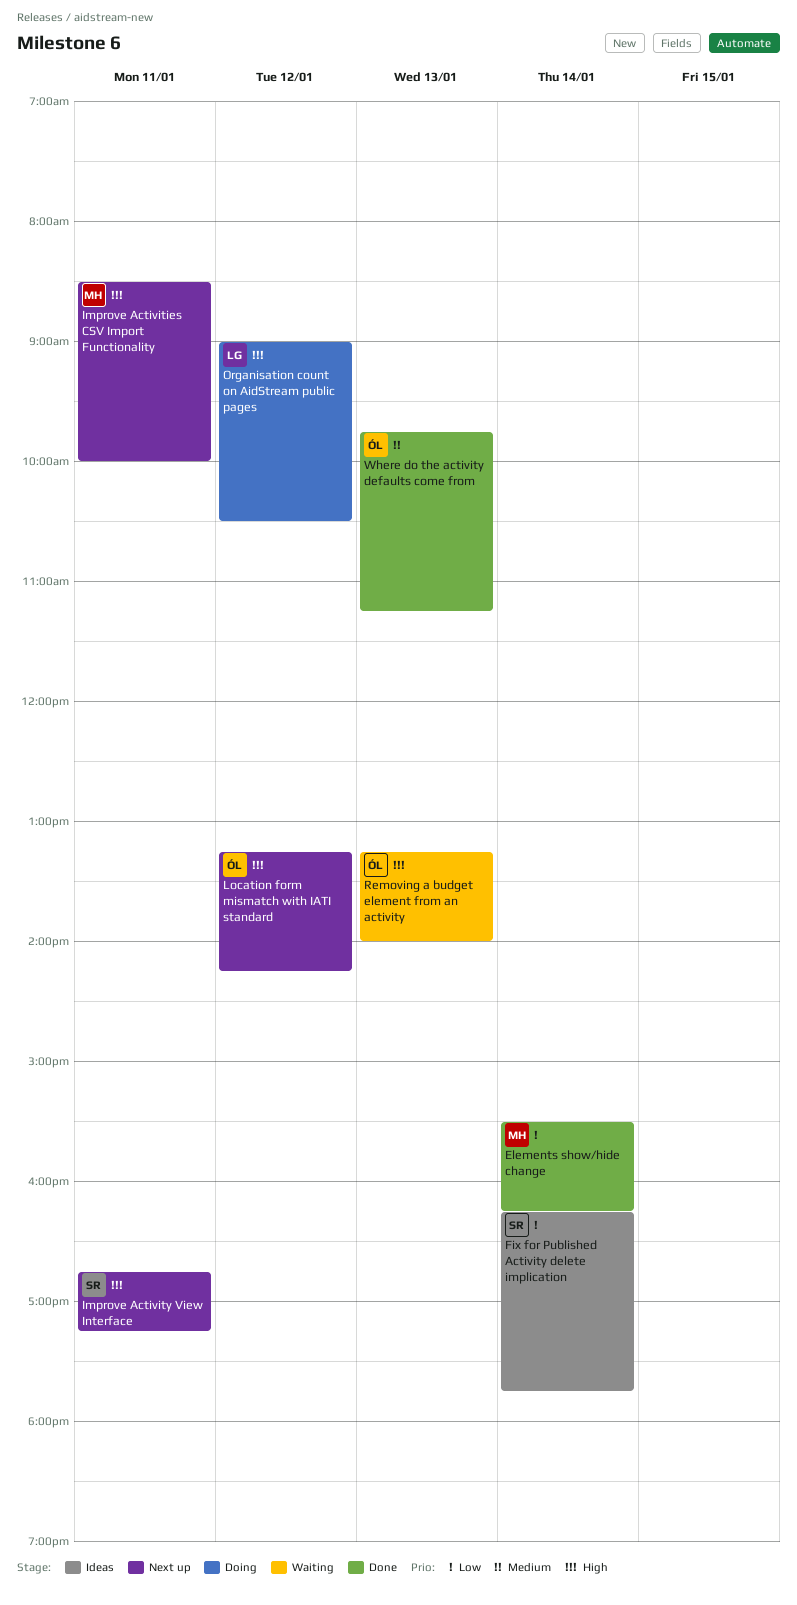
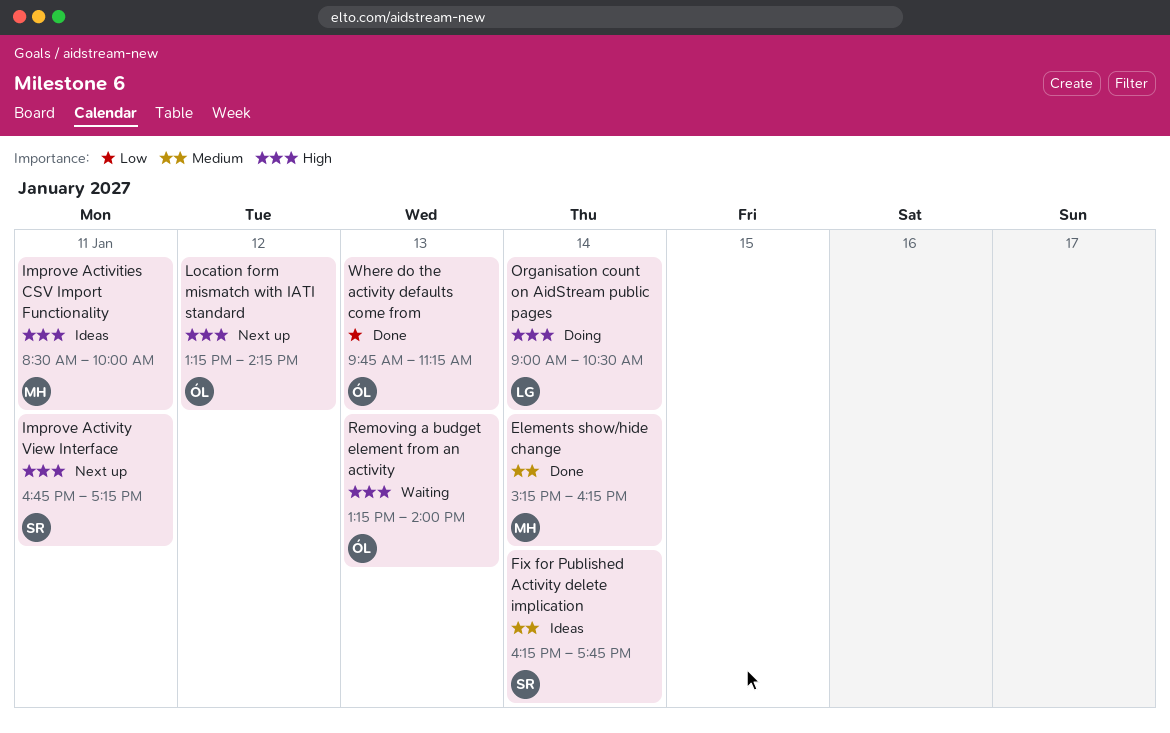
Elements show/hide change, priority: Low -> Medium
Elements show/hide change, begins: 15:30 -> 15:15
Fix for Published Activity delete implication, priority: Low -> Medium
Improve Activities CSV Import Functionality, status: Next up -> Ideas
Organisation count on AidStream public pages, day: Jan 12 -> Jan 14
Where do the activity defaults come from, priority: Medium -> Low

